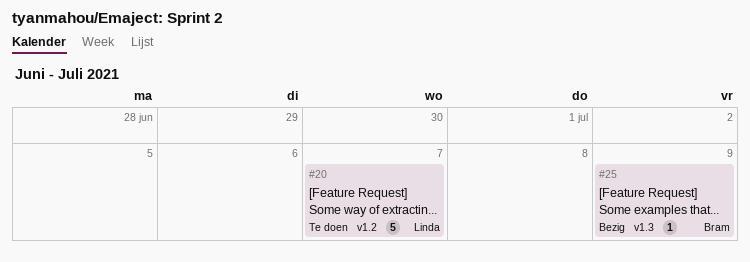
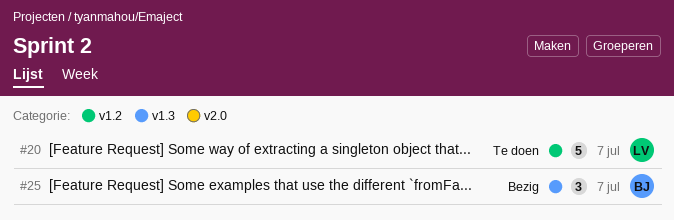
#25, estimate: 1 -> 3
#25, due: Jul 9 -> Jul 7

